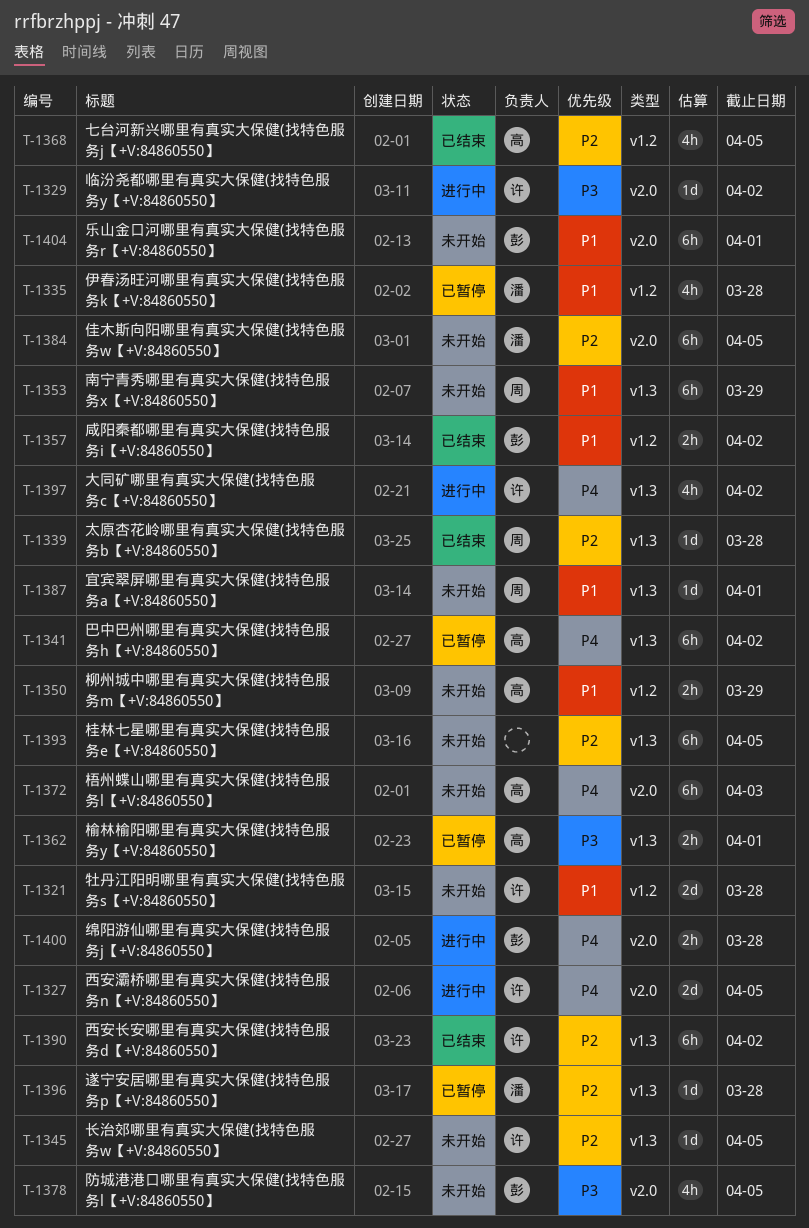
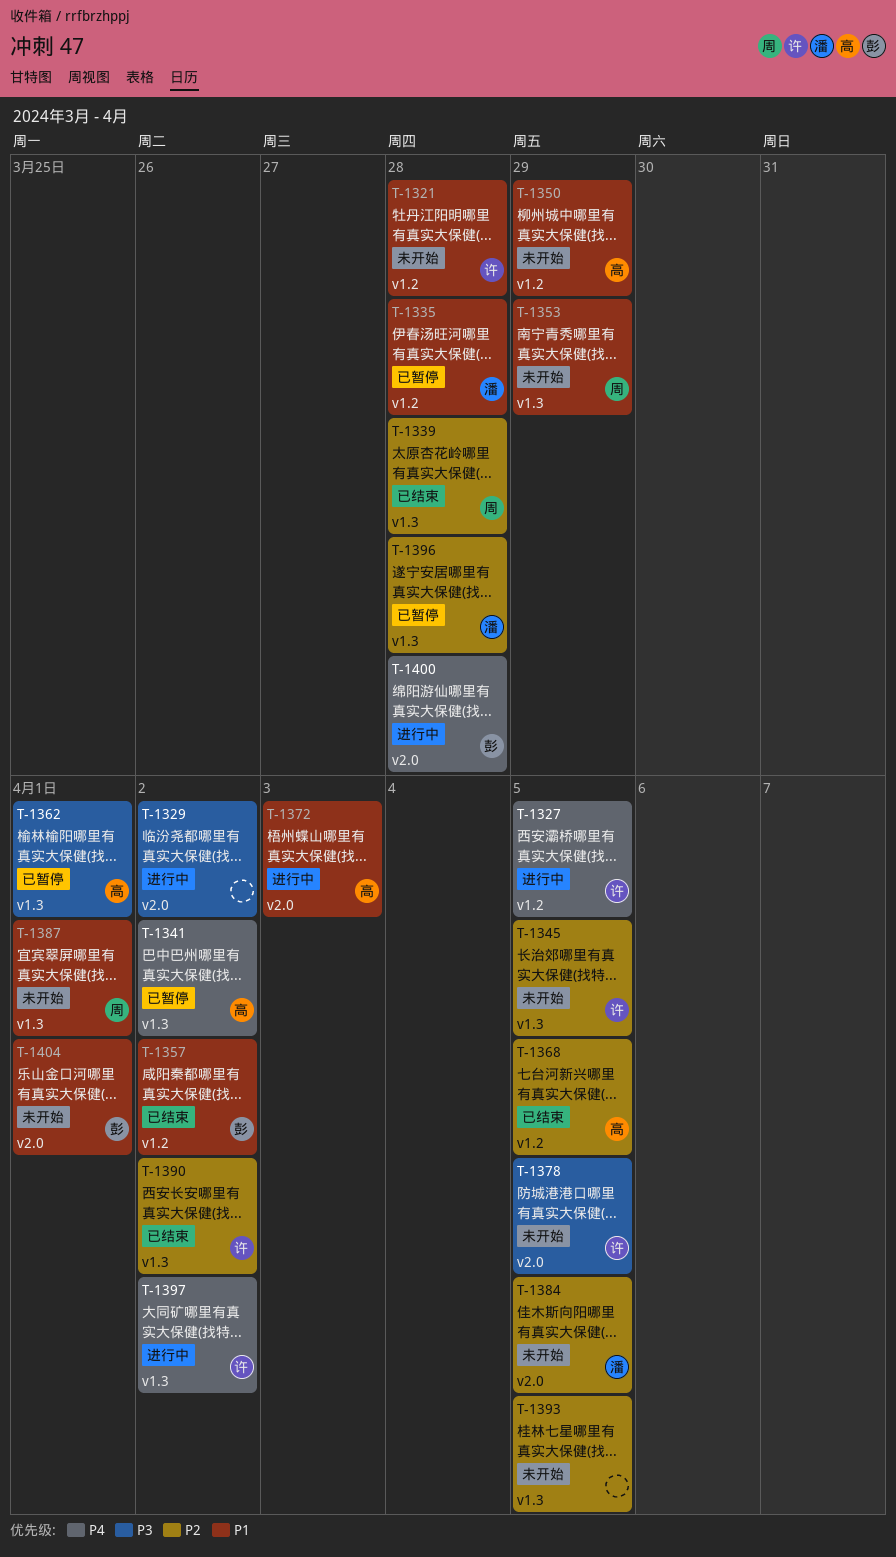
T-1327, label: v2.0 -> v1.2
T-1329, owner: 许 -> none
T-1372, status: 未开始 -> 进行中
T-1372, priority: P4 -> P1
T-1378, owner: 彭 -> 许

